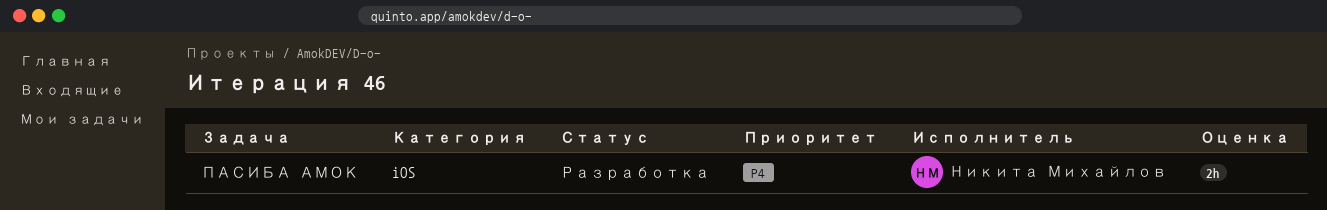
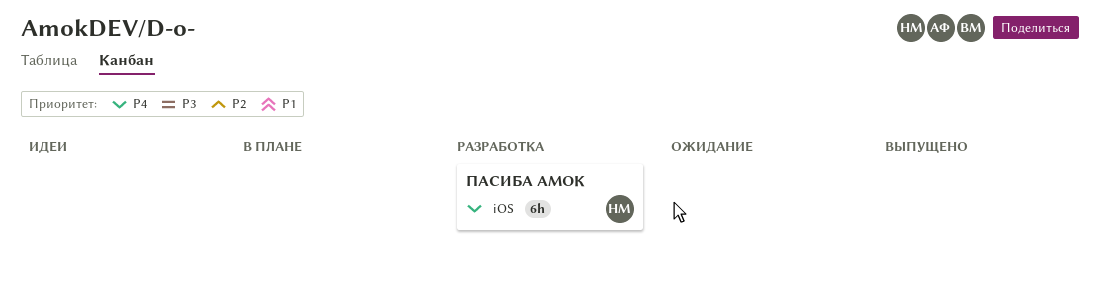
ПАСИБА АМОК, estimate: 2h -> 6h

